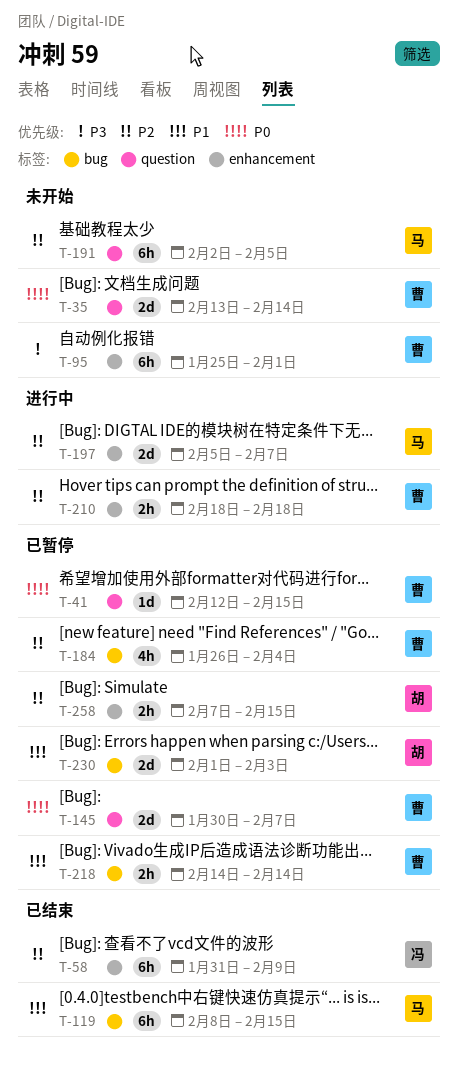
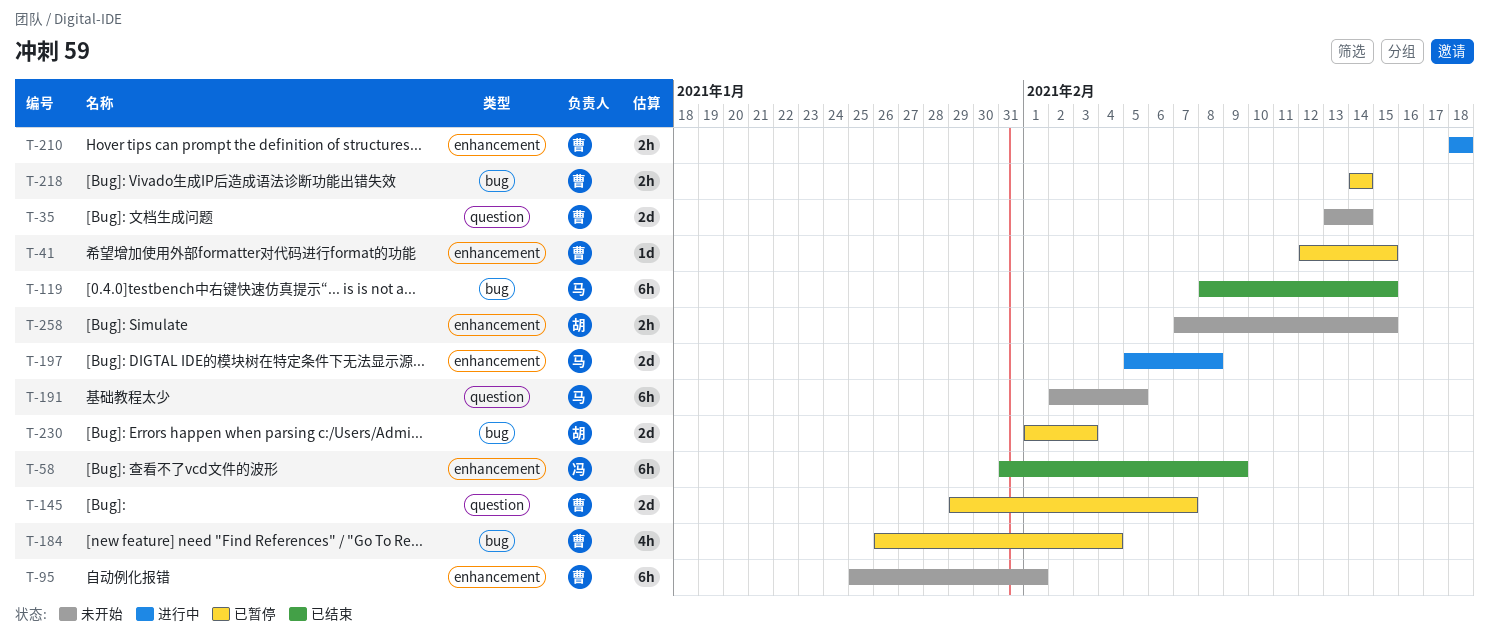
T-41, label: question -> enhancement
T-145, start: Jan 30 -> Jan 29
T-197, due: Feb 7 -> Feb 8
T-258, status: 已暂停 -> 未开始

